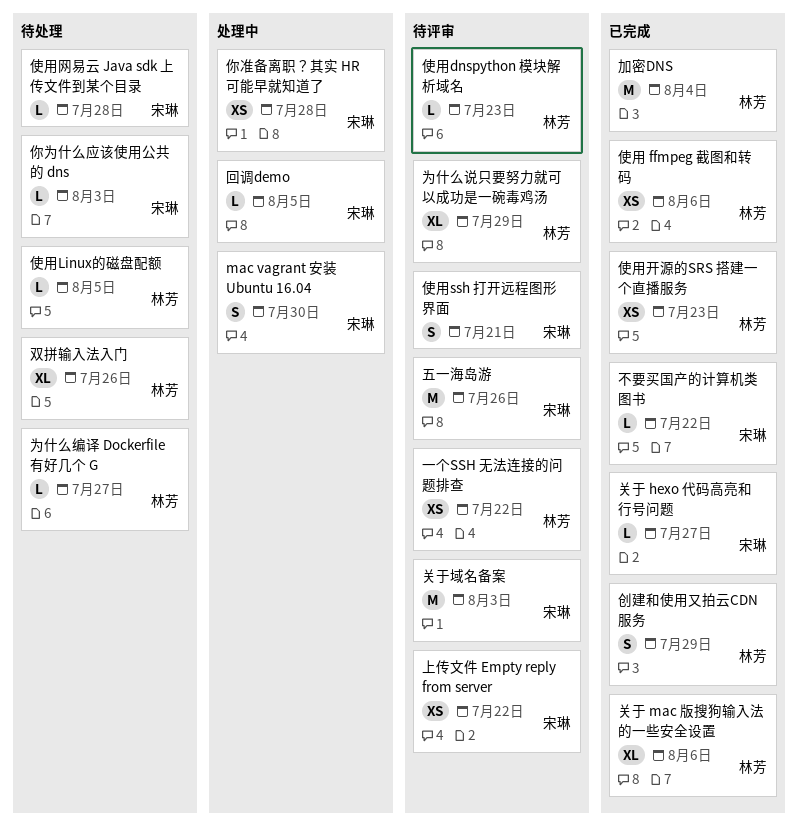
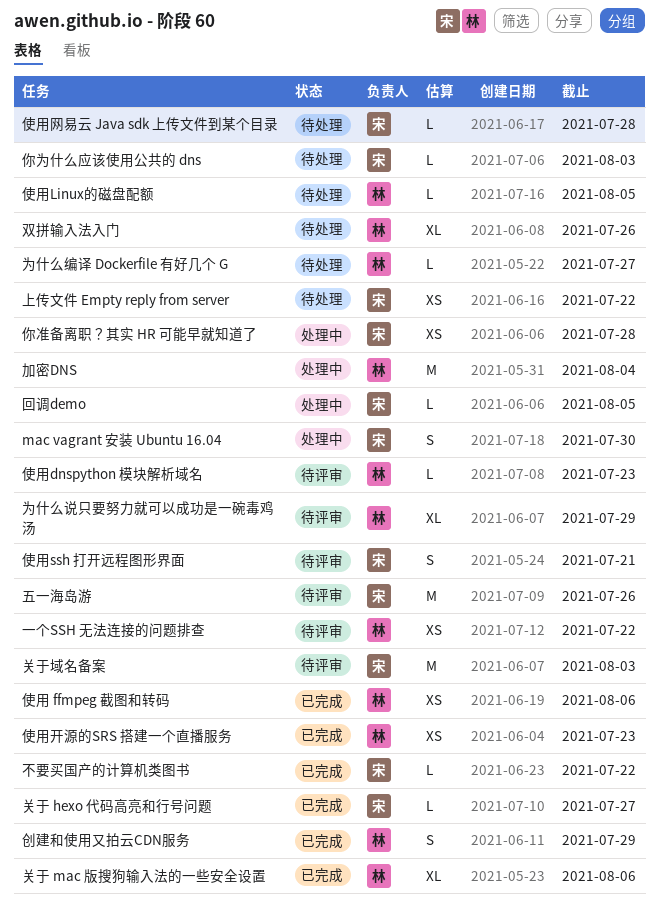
上传文件 Empty reply from server, status: 待评审 -> 待处理
加密DNS, status: 已完成 -> 处理中

